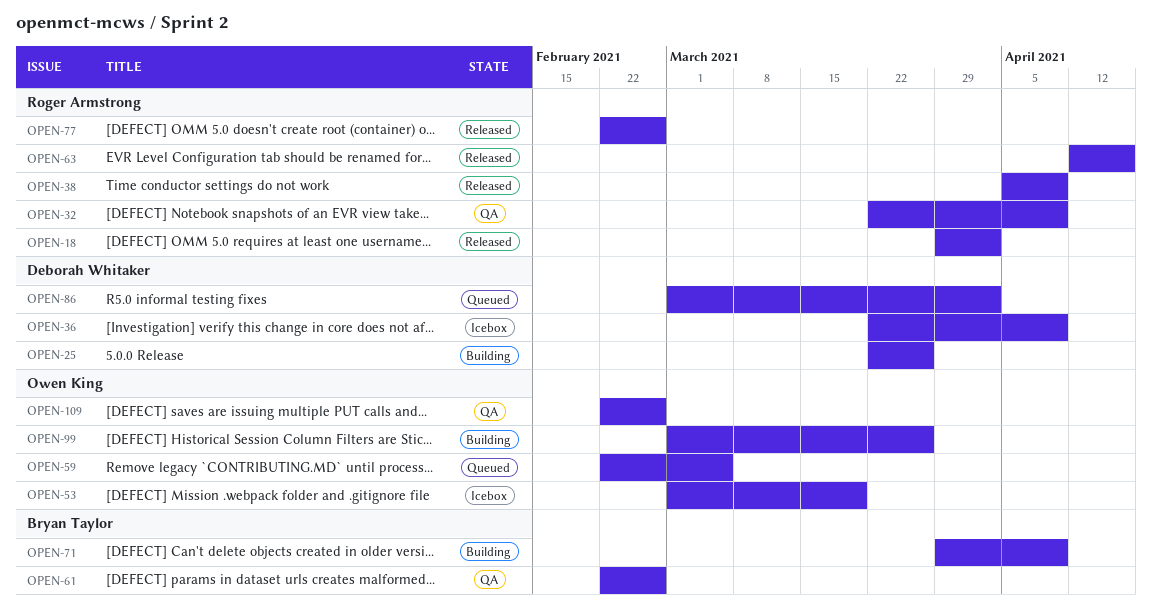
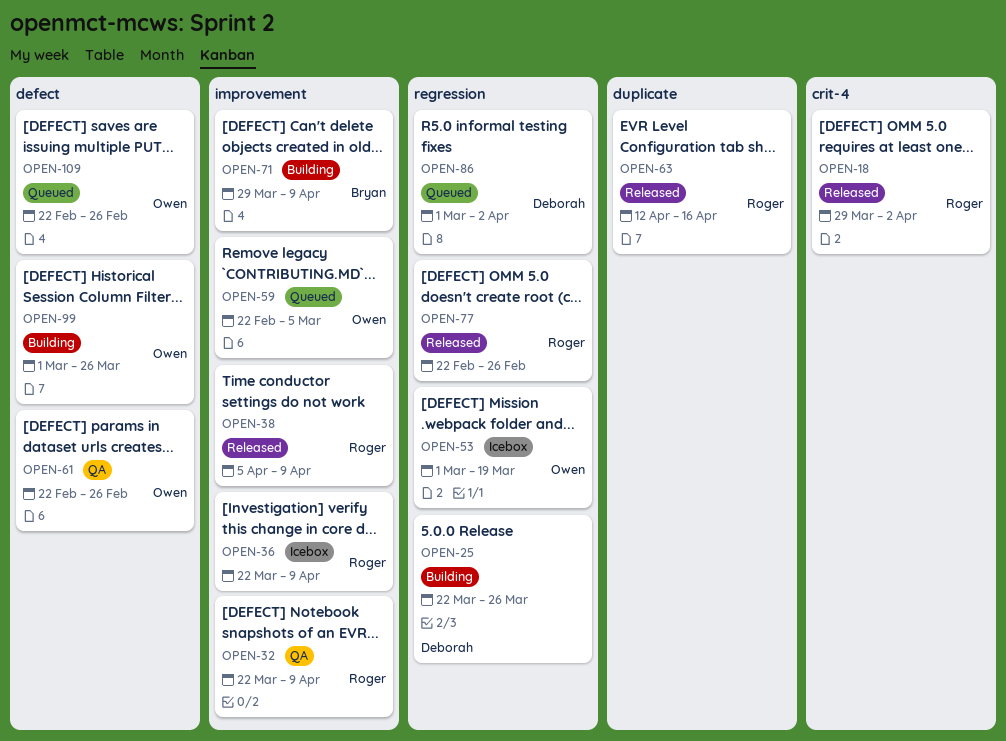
OPEN-36, owner: Deborah Whitaker -> Roger Armstrong
OPEN-61, owner: Bryan Taylor -> Owen King
OPEN-109, status: QA -> Queued

